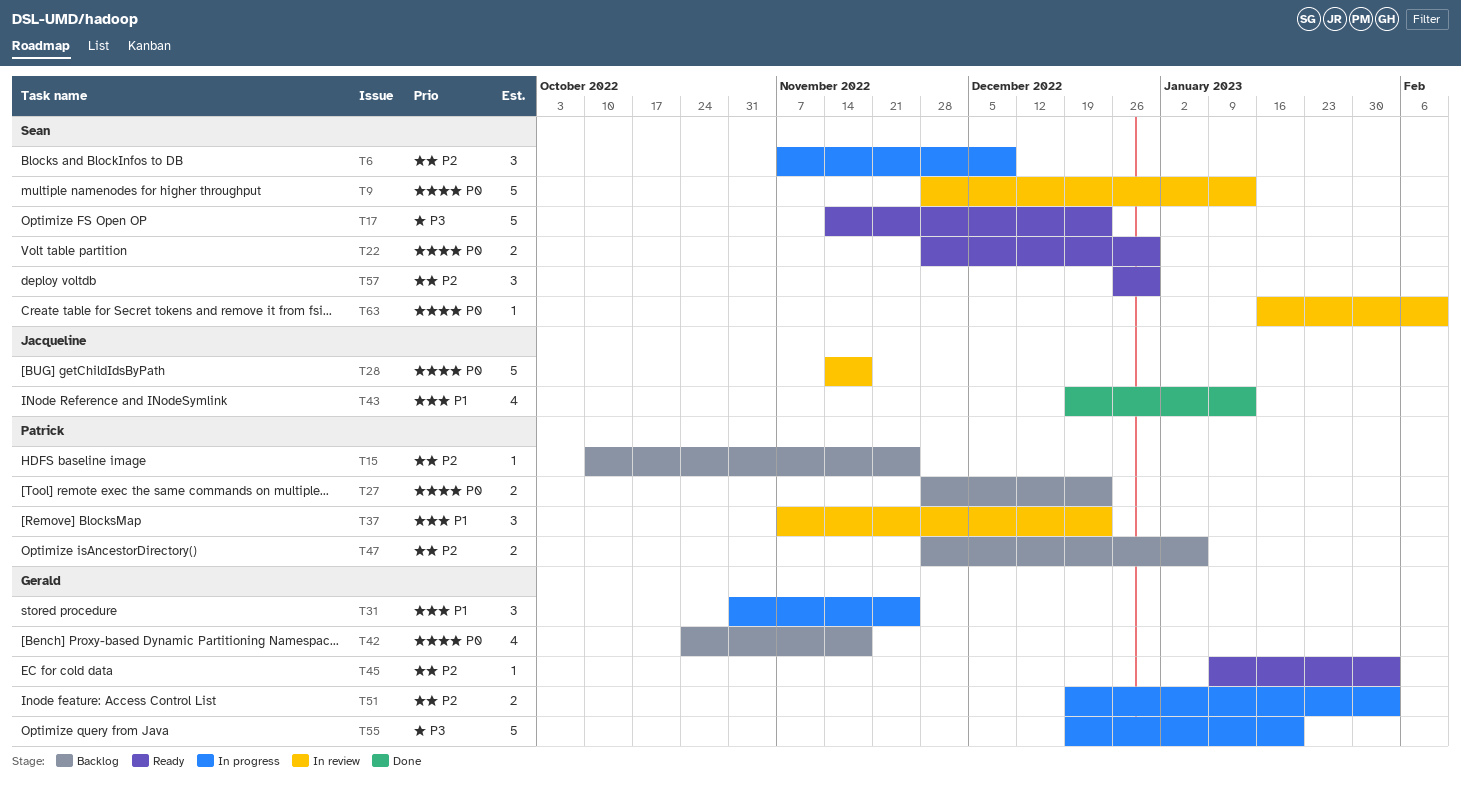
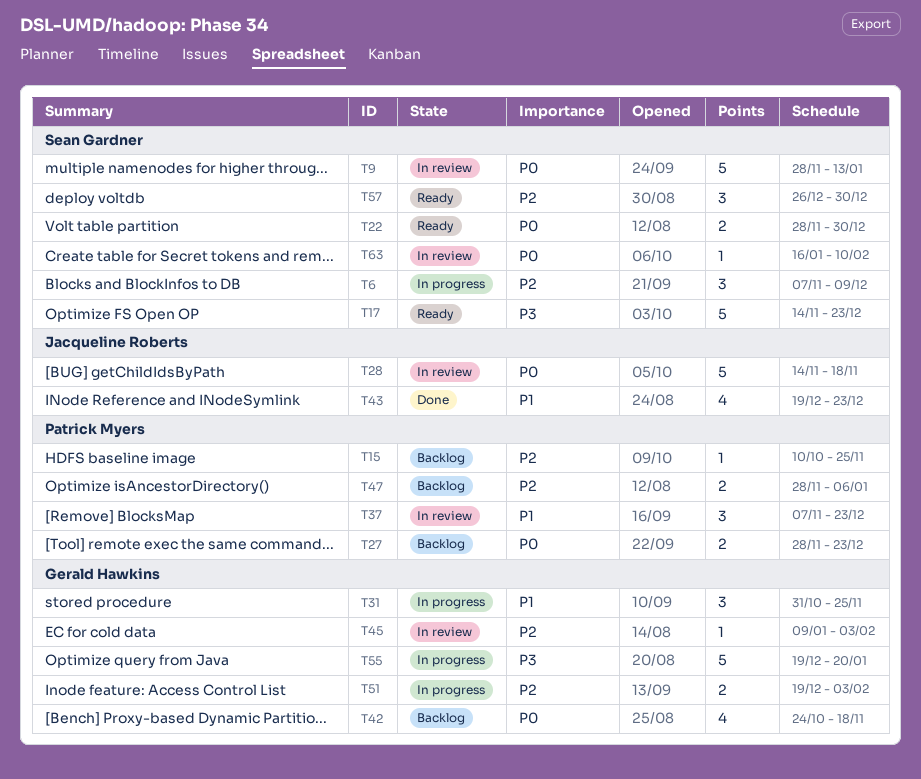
T43, due: Jan 13 -> Dec 23
T45, status: Ready -> In review

